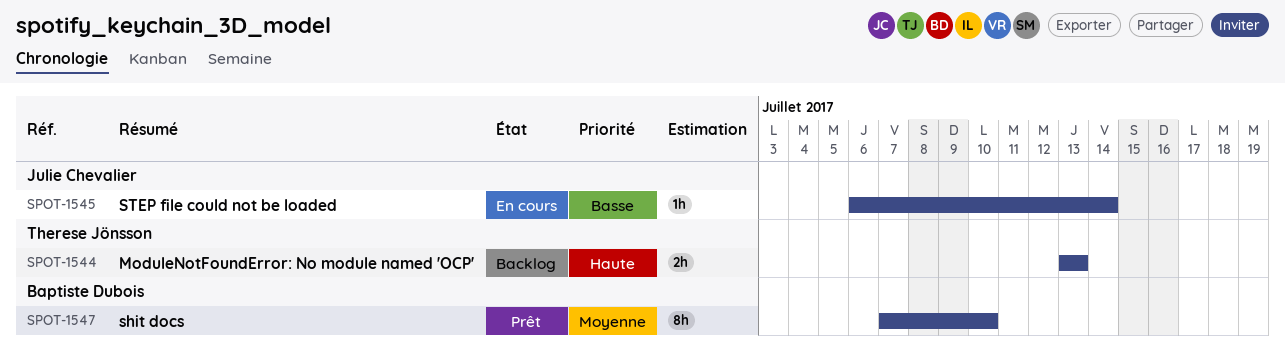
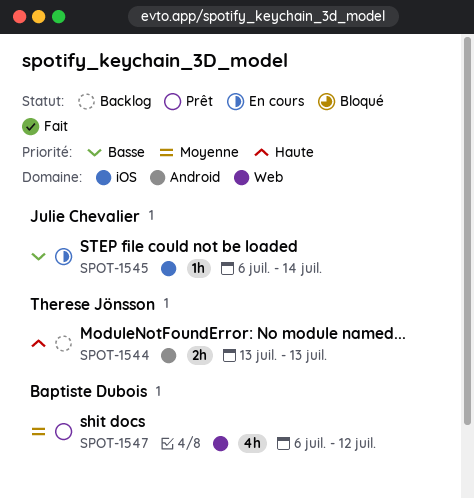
SPOT-1547, estimate: 8h -> 4h
SPOT-1547, start: Jul 7 -> Jul 6
SPOT-1547, due: Jul 10 -> Jul 12

